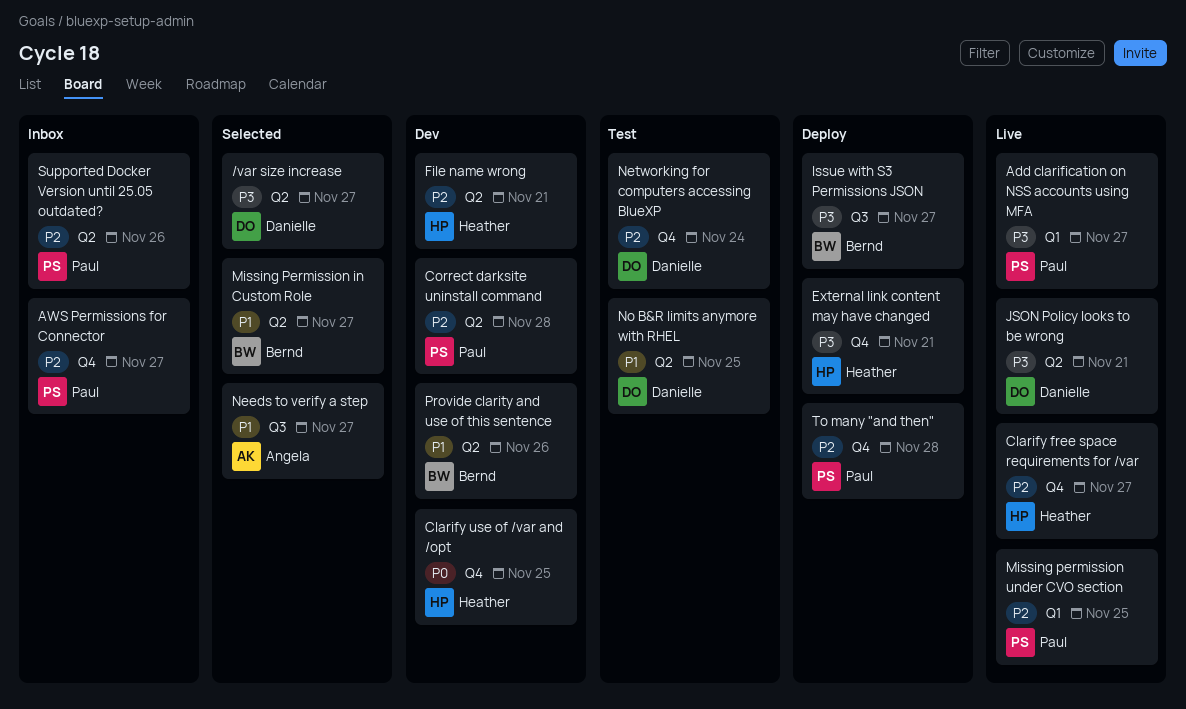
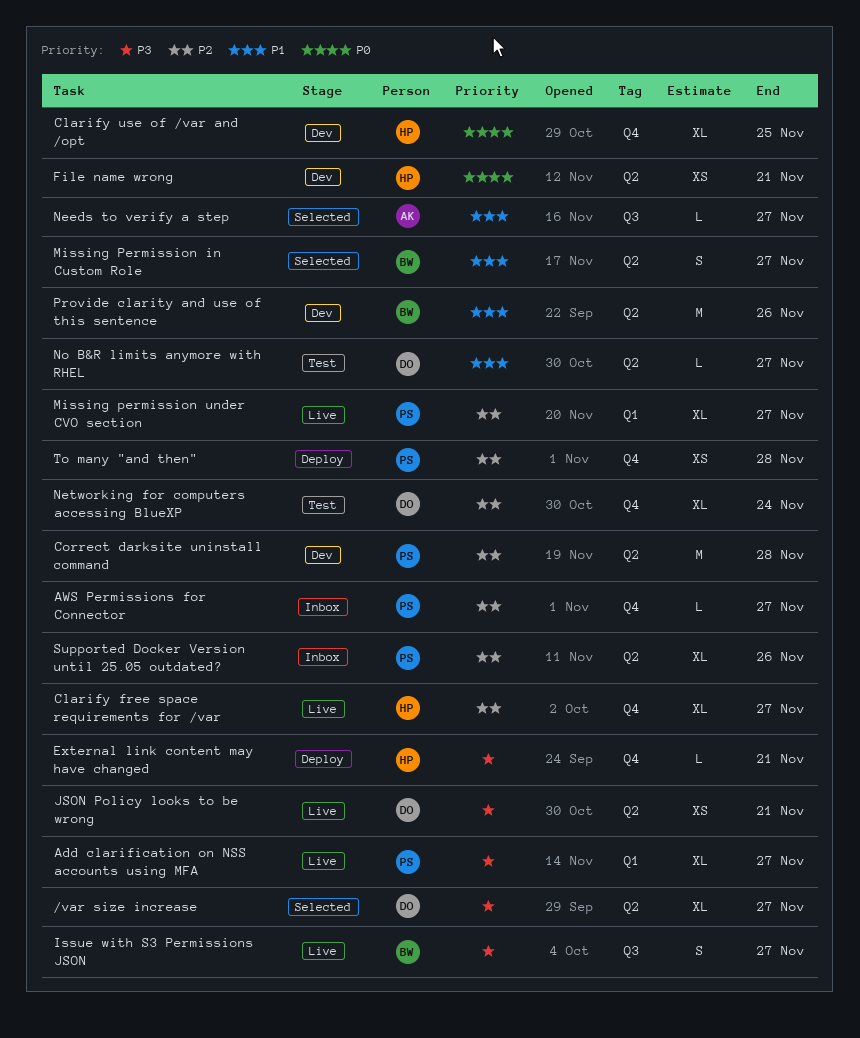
File name wrong, priority: P2 -> P0
Issue with S3 Permissions JSON, status: Deploy -> Live
Missing permission under CVO section, due: Nov 25 -> Nov 27
No B&R limits anymore with RHEL, due: Nov 25 -> Nov 27

